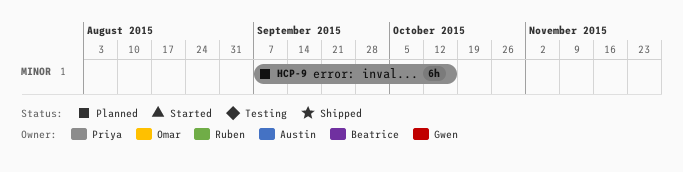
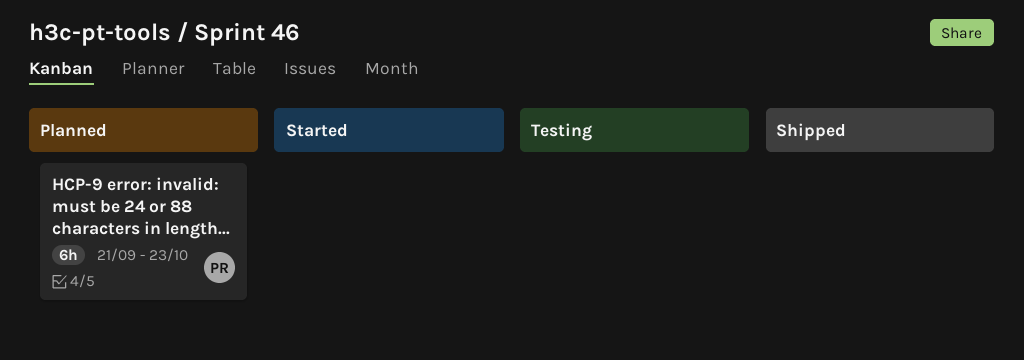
HCP-9, start: Sep 7 -> Sep 21
HCP-9, due: Oct 16 -> Oct 23

